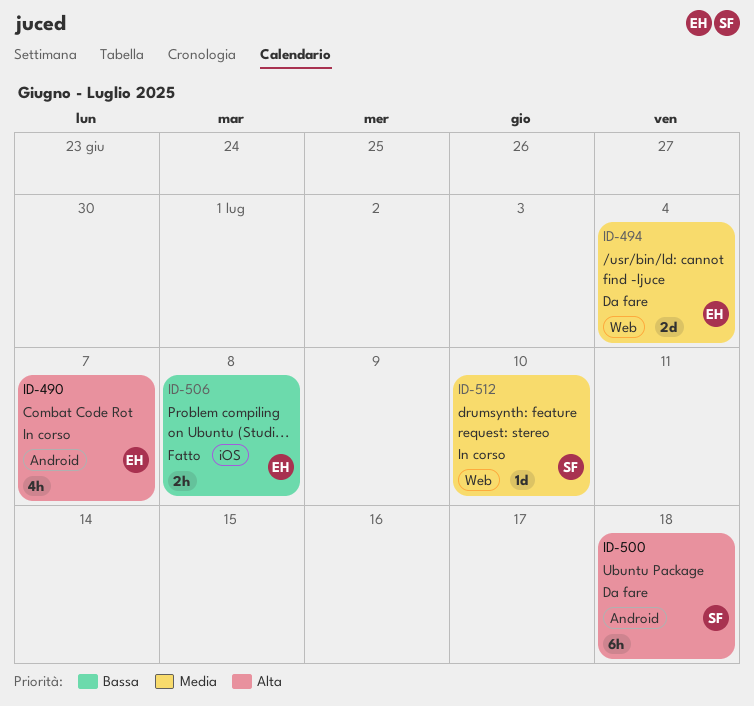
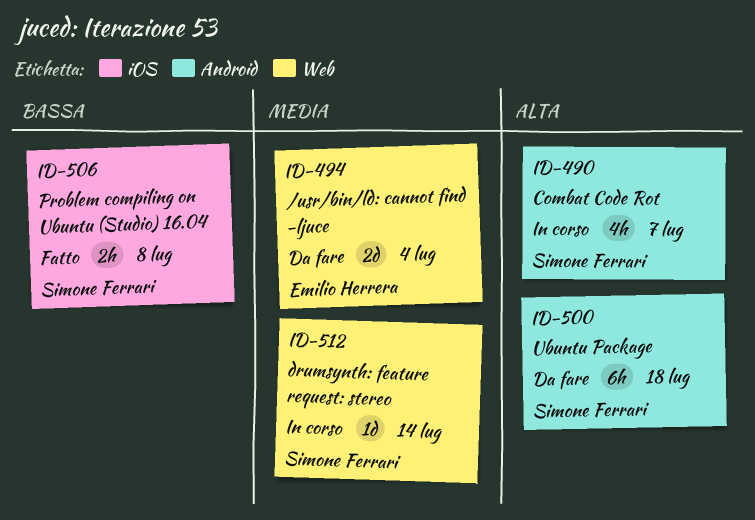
ID-490, owner: Emilio Herrera -> Simone Ferrari
ID-506, owner: Emilio Herrera -> Simone Ferrari
ID-512, due: Jul 10 -> Jul 14

